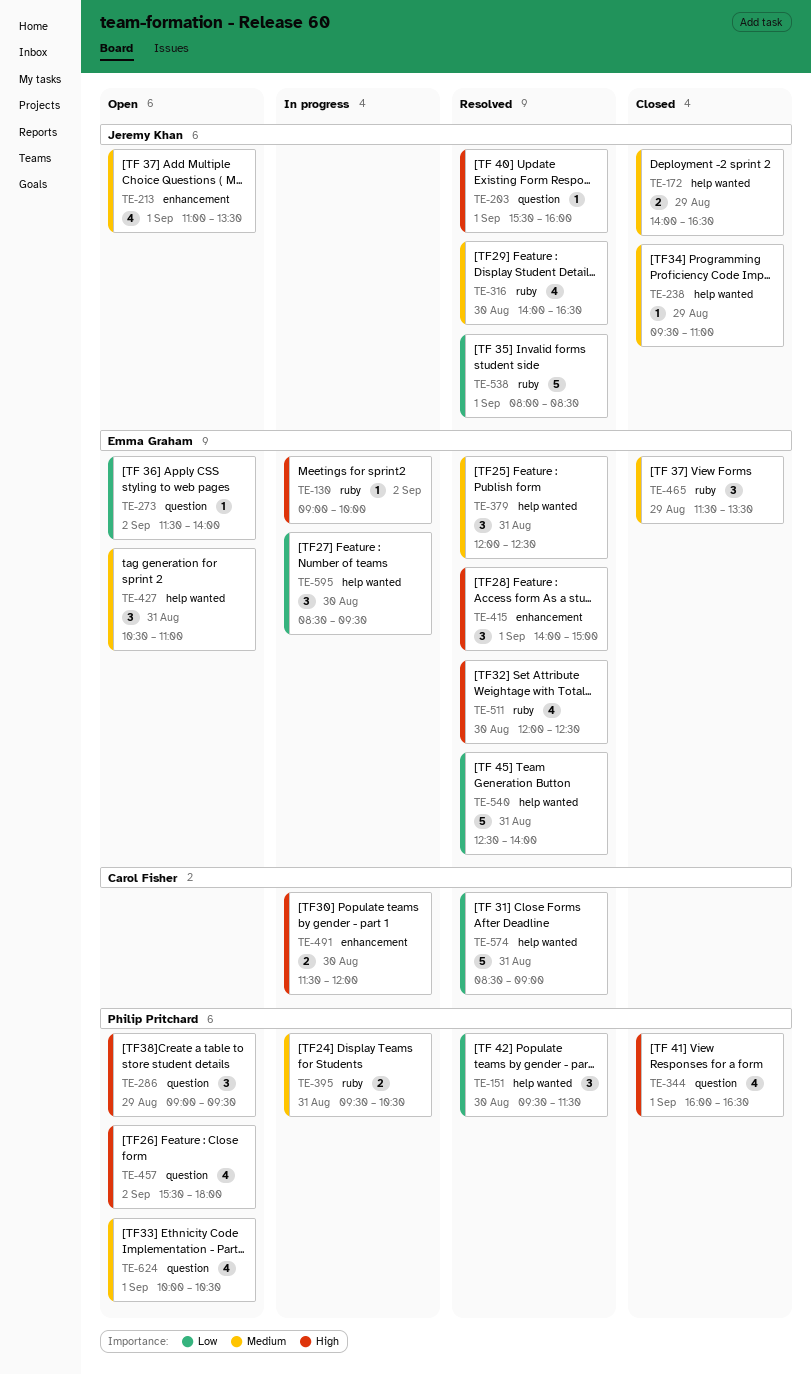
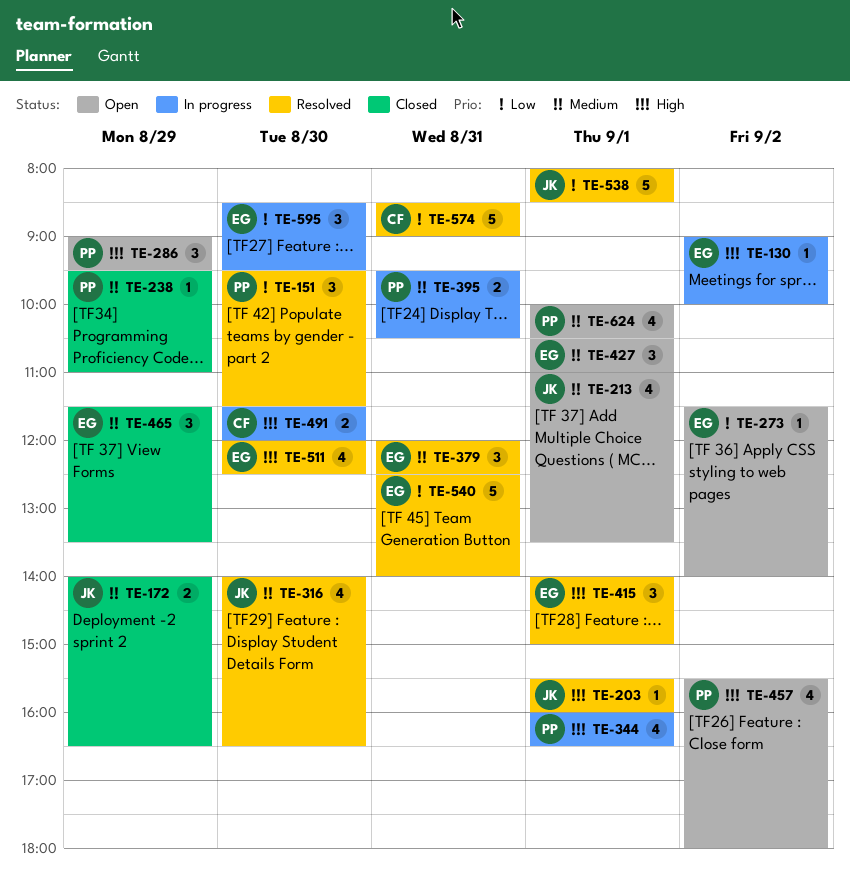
TE-238, owner: Jeremy Khan -> Philip Pritchard
TE-344, status: Closed -> In progress
TE-427, day: Aug 31 -> Sep 1

